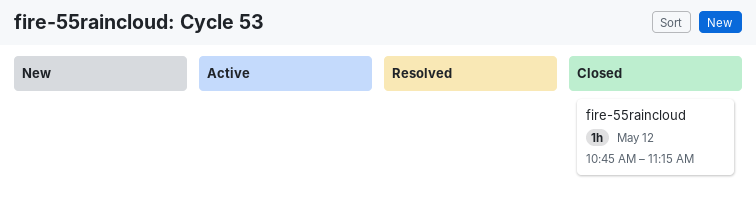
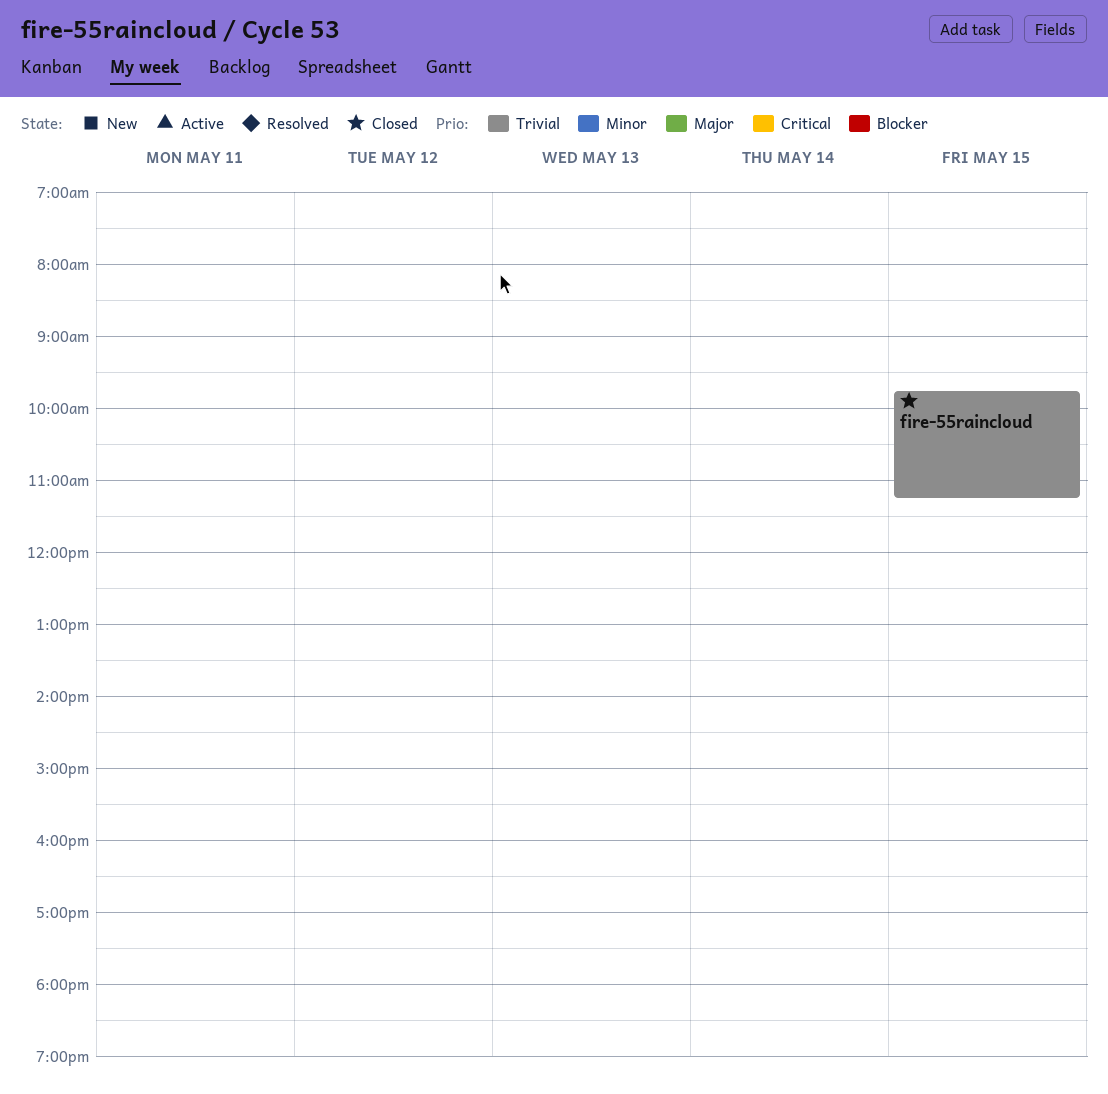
fire-55raincloud, day: May 12 -> May 15
fire-55raincloud, begins: 10:45 -> 09:45

